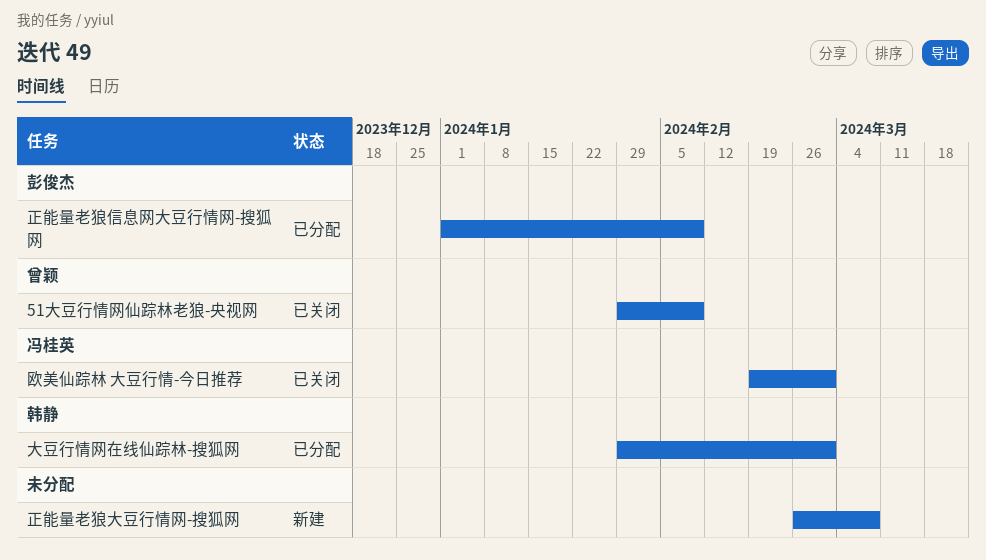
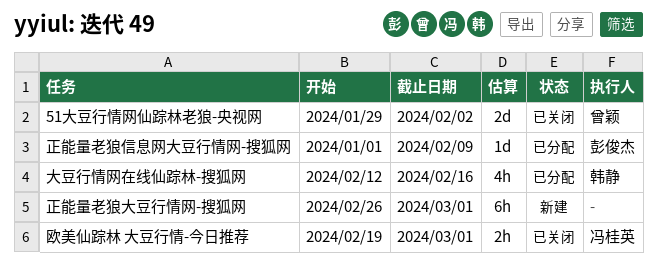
51大豆行情网仙踪林老狼-央视网, due: Feb 9 -> Feb 2
大豆行情网在线仙踪林-搜狐网, start: Jan 29 -> Feb 12
大豆行情网在线仙踪林-搜狐网, due: Mar 1 -> Feb 16
正能量老狼大豆行情网-搜狐网, due: Mar 8 -> Mar 1

